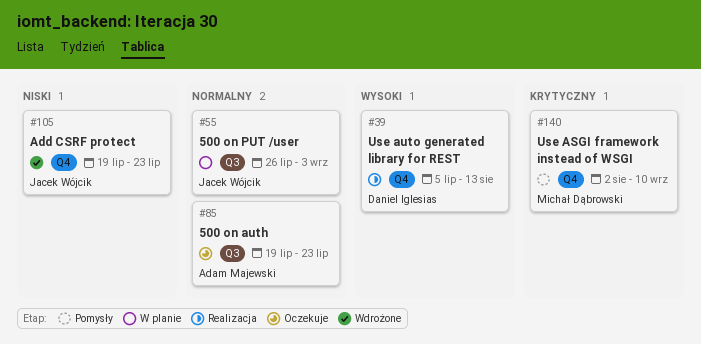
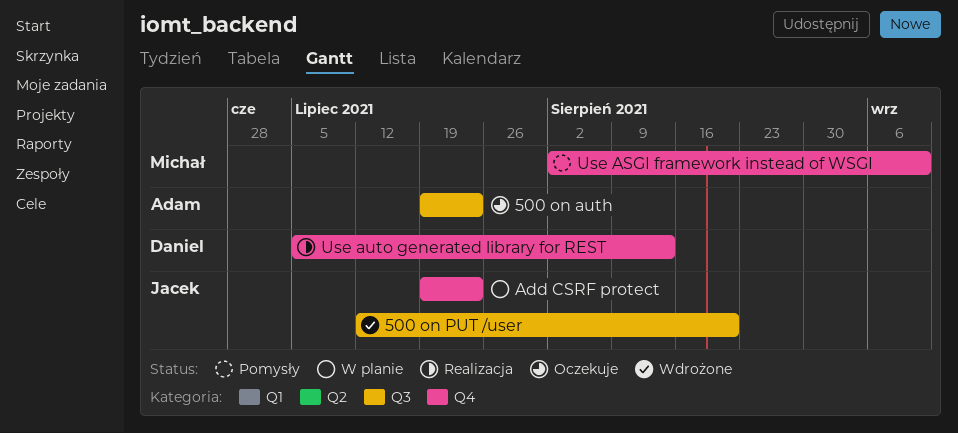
500 on PUT /user, status: W planie -> Wdrożone
500 on PUT /user, start: Jul 26 -> Jul 12
500 on PUT /user, due: Sep 3 -> Aug 20
Add CSRF protect, status: Wdrożone -> W planie

